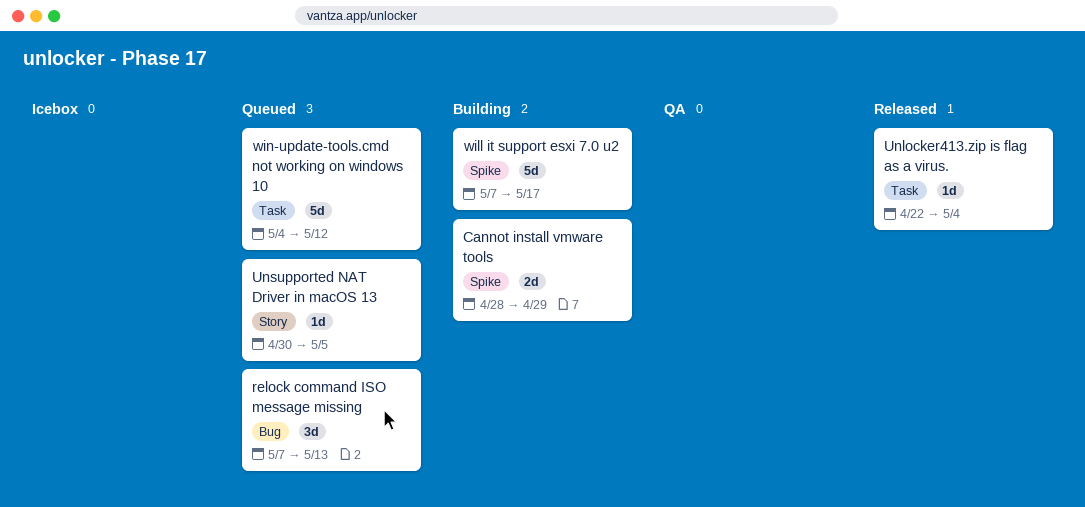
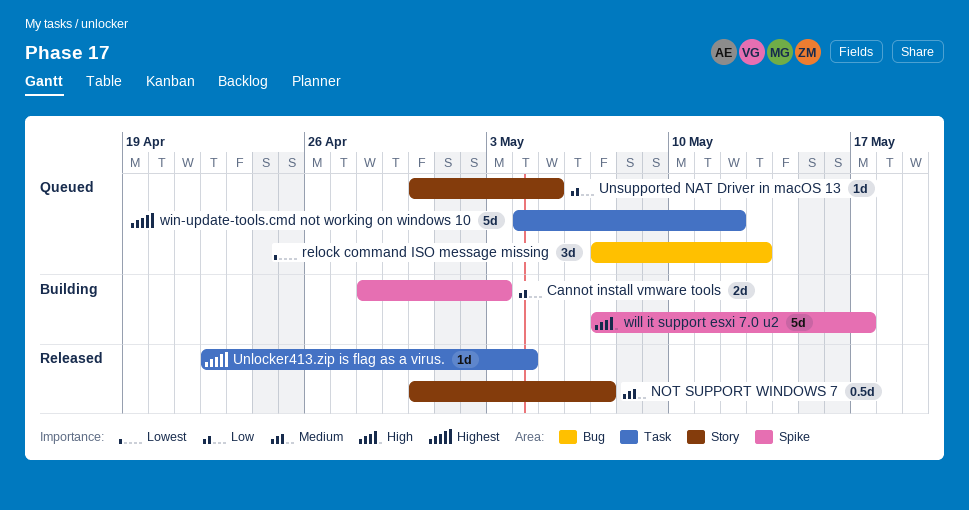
Cannot install vmware tools, due: Apr 29 -> May 3
NOT SUPPORT WINDOWS 7: none -> present

